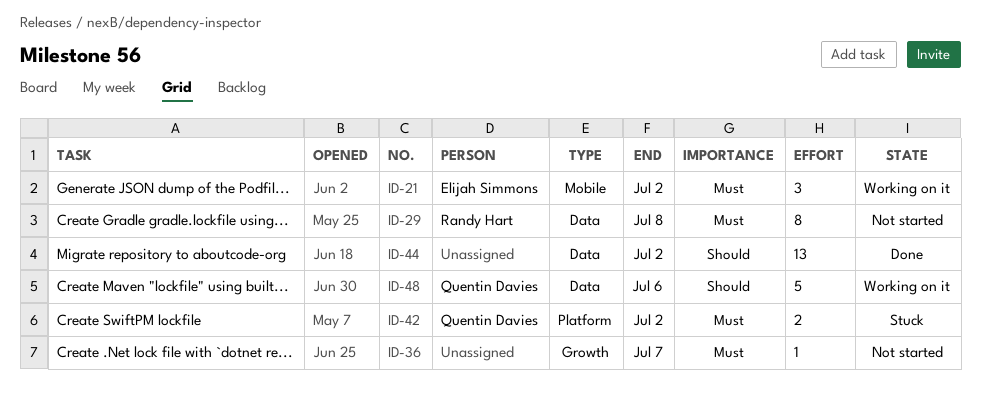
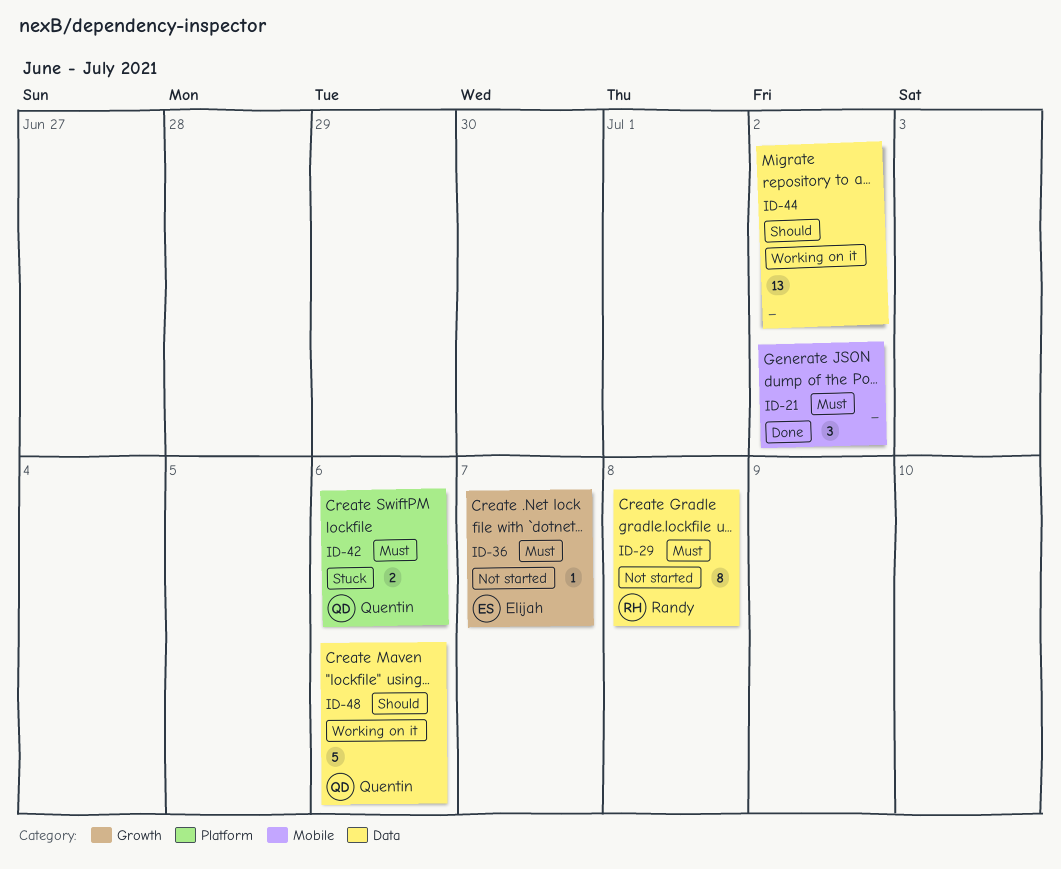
ID-21, status: Working on it -> Done
ID-21, owner: Elijah Simmons -> none
ID-36, owner: none -> Elijah Simmons
ID-42, due: Jul 2 -> Jul 6
ID-44, status: Done -> Working on it

